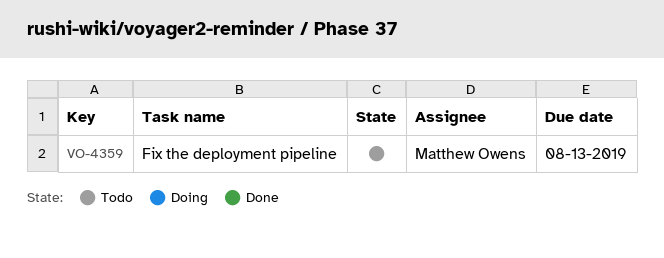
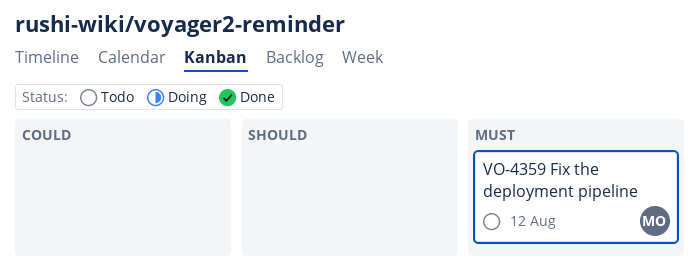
VO-4359, due: Aug 13 -> Aug 12

